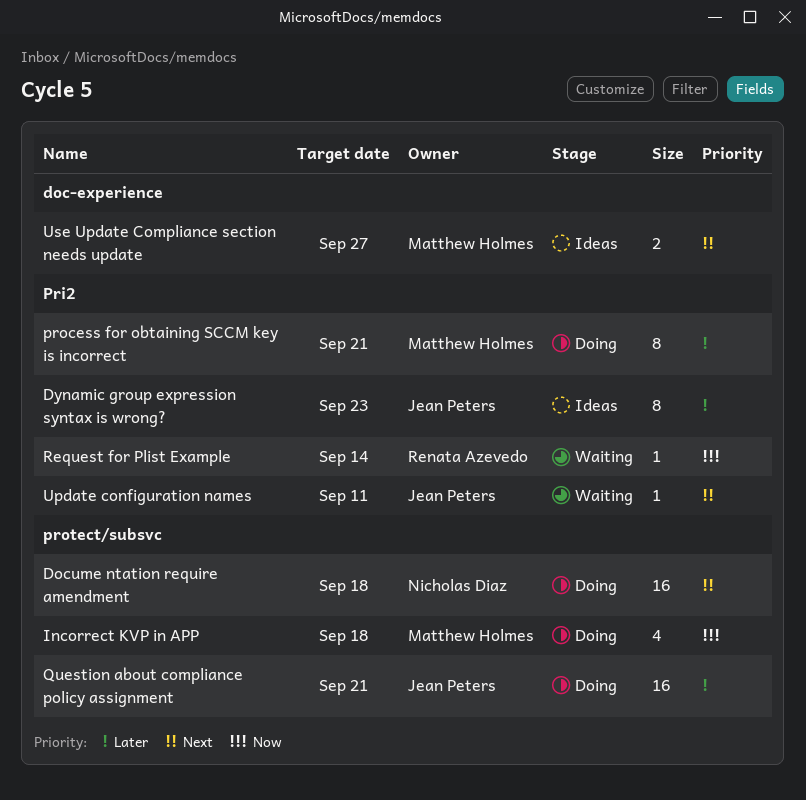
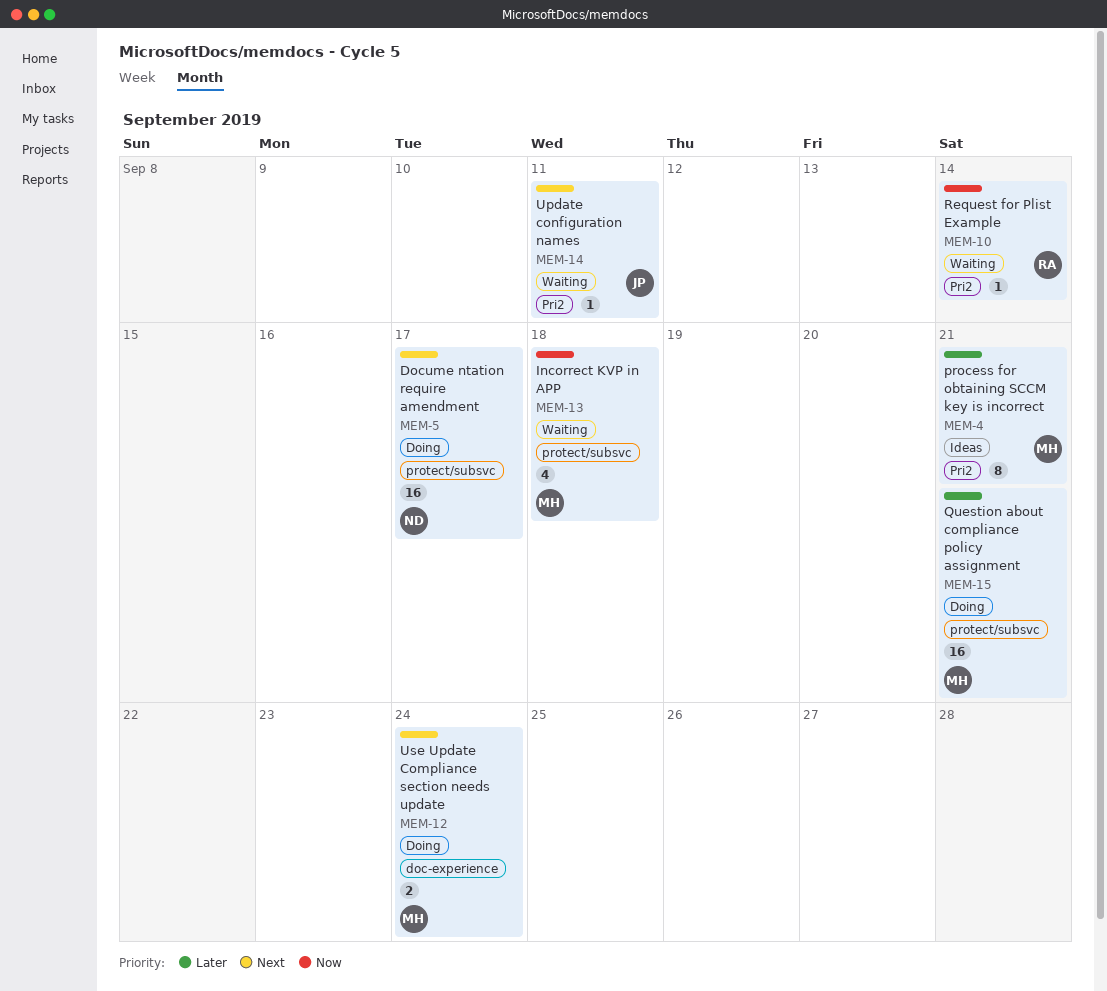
Docume ntation require amendment, due: Sep 18 -> Sep 17
Dynamic group expression syntax is wrong?: present -> none
Incorrect KVP in APP, status: Doing -> Waiting
process for obtaining SCCM key is incorrect, status: Doing -> Ideas
Question about compliance policy assignment, owner: Jean Peters -> Matthew Holmes
Use Update Compliance section needs update, status: Ideas -> Doing
Use Update Compliance section needs update, due: Sep 27 -> Sep 24

